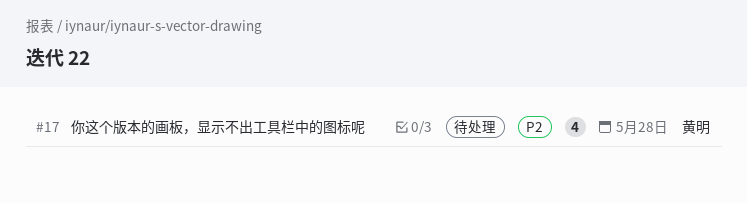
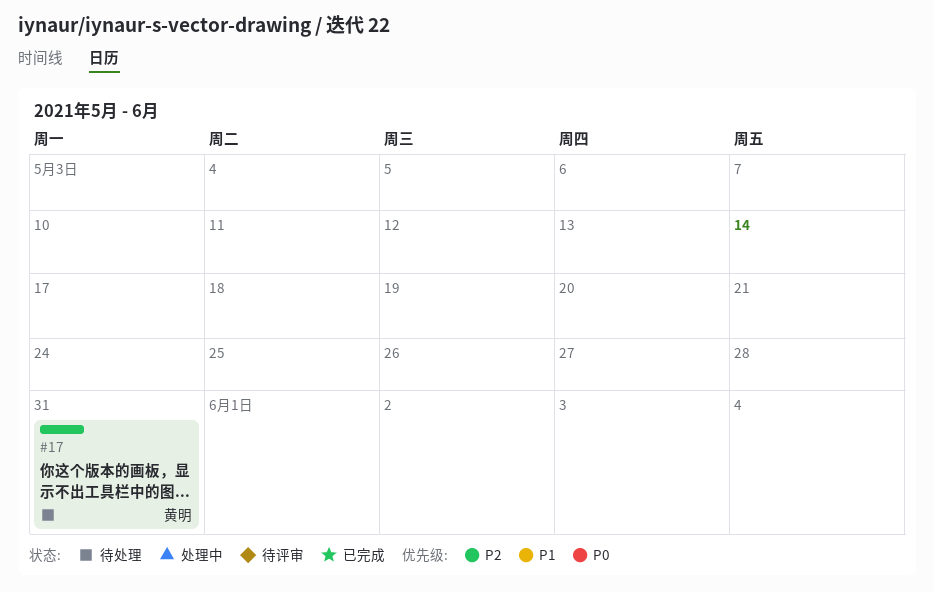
#17, due: May 28 -> May 31

